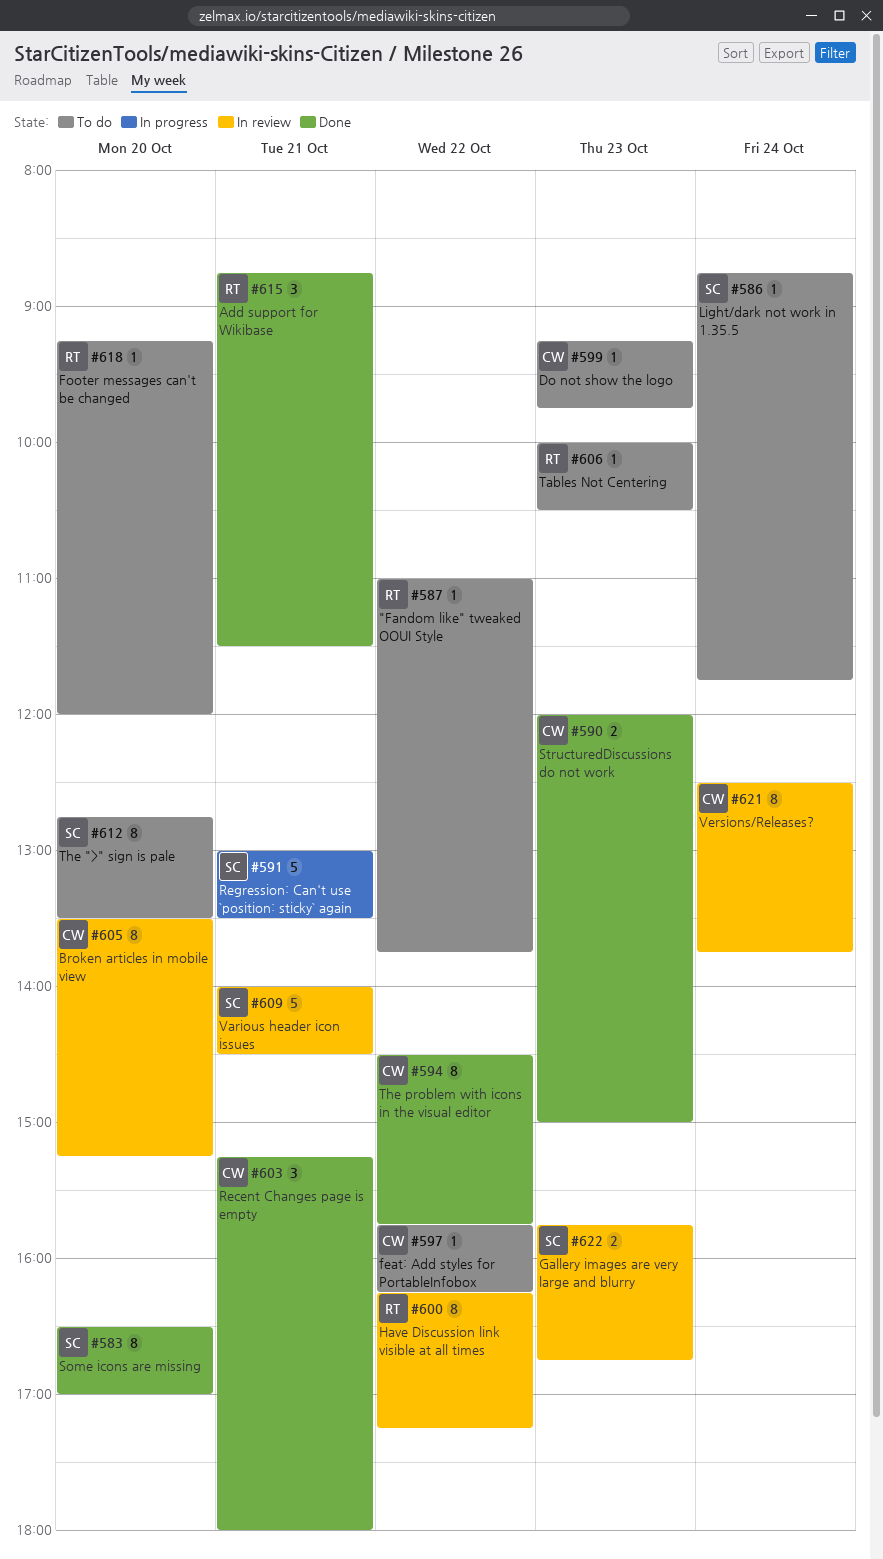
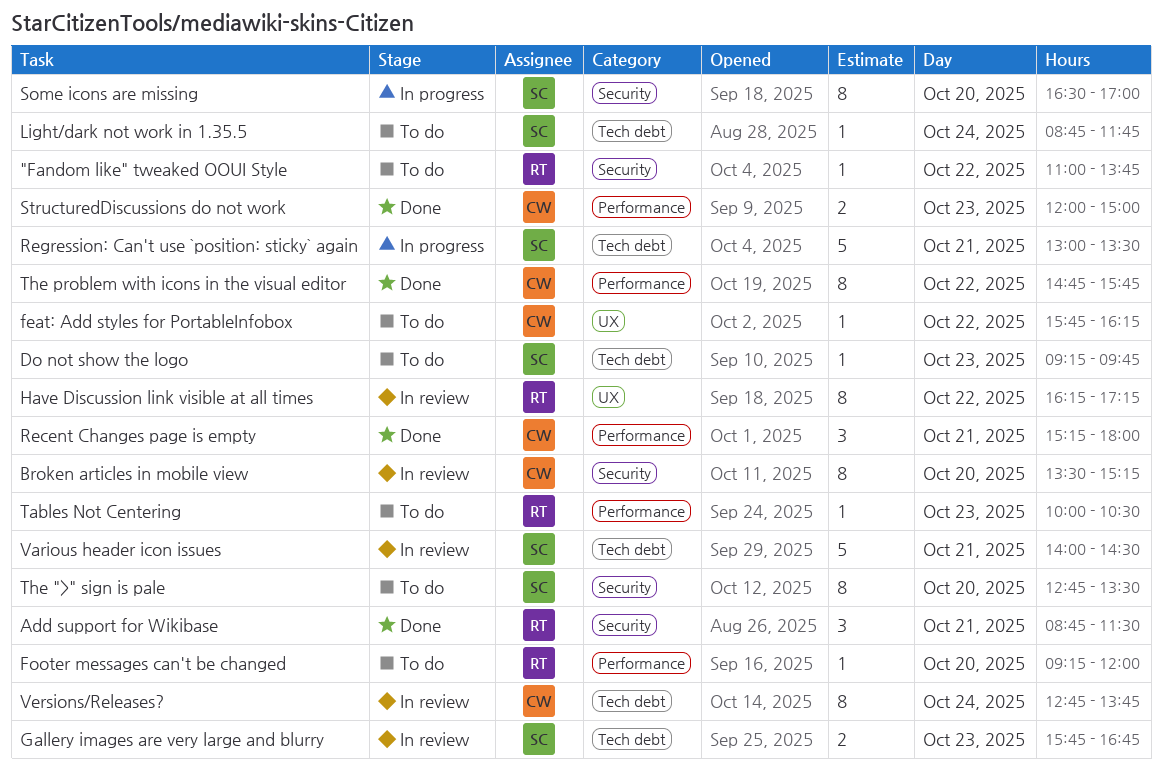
Do not show the logo, owner: CW -> SC
Some icons are missing, status: Done -> In progress
The problem with icons in the visual editor, begins: 14:30 -> 14:45
Versions/Releases?, begins: 12:30 -> 12:45

